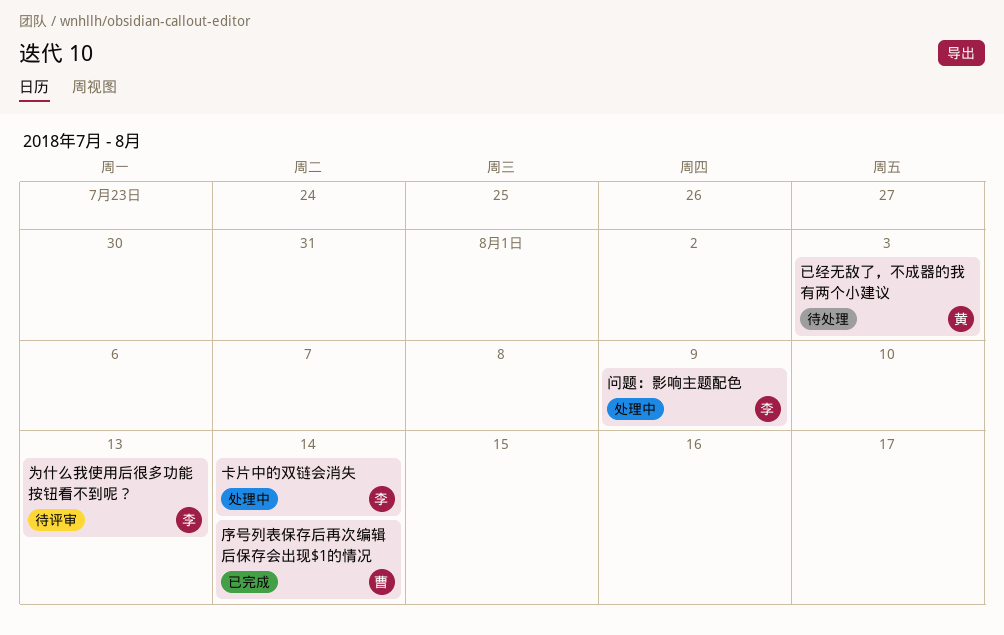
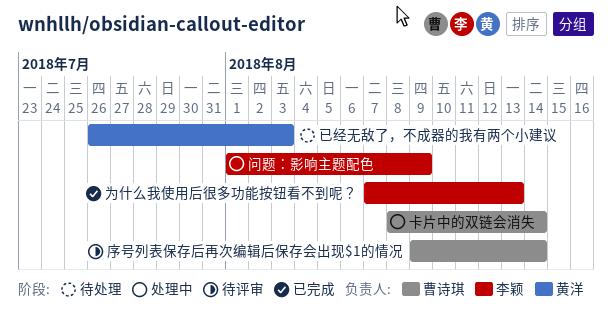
为什么我使用后很多功能按钮看不到呢？, status: 待评审 -> 已完成
卡片中的双链会消失, owner: 李颖 -> 曹诗琪
序号列表保存后再次编辑后保存会出现$1的情况, status: 已完成 -> 待评审

